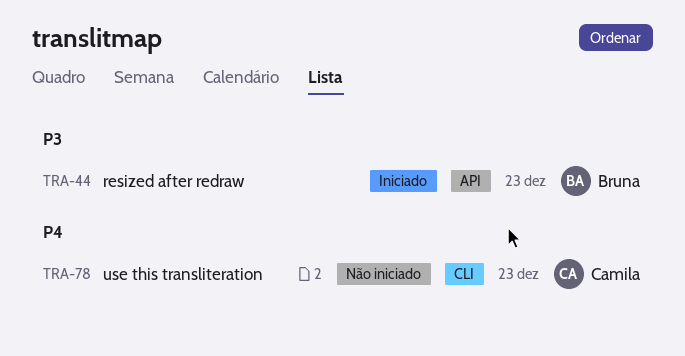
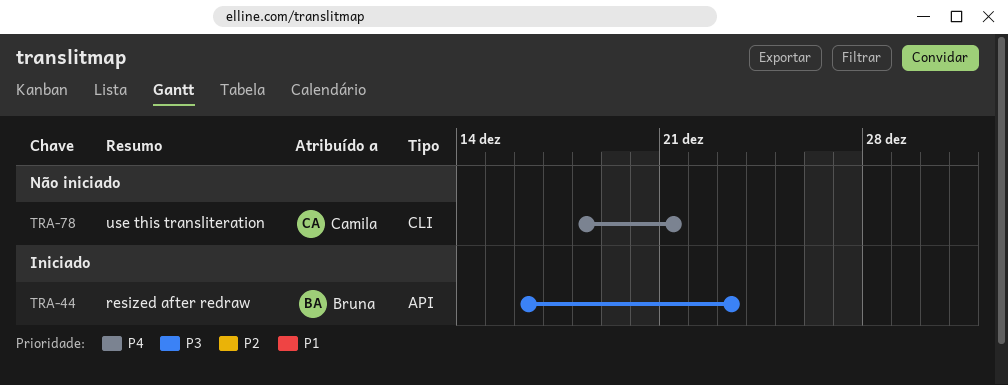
TRA-78, due: Dec 23 -> Dec 21

